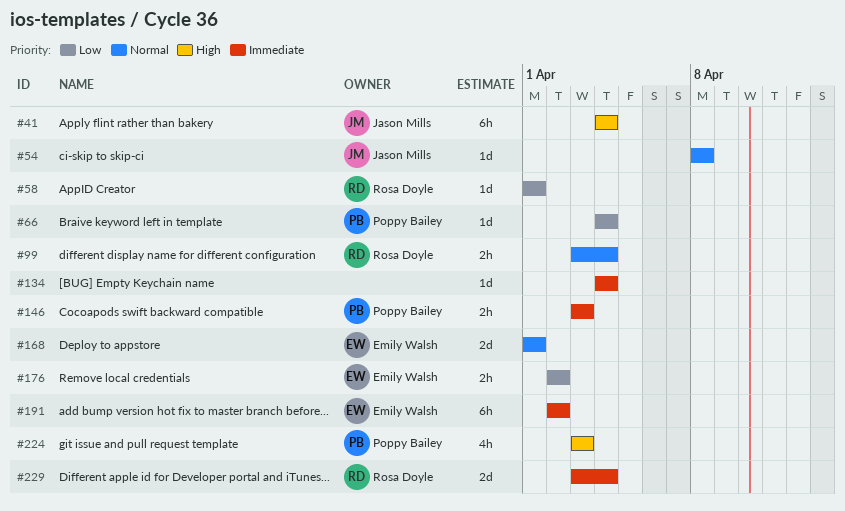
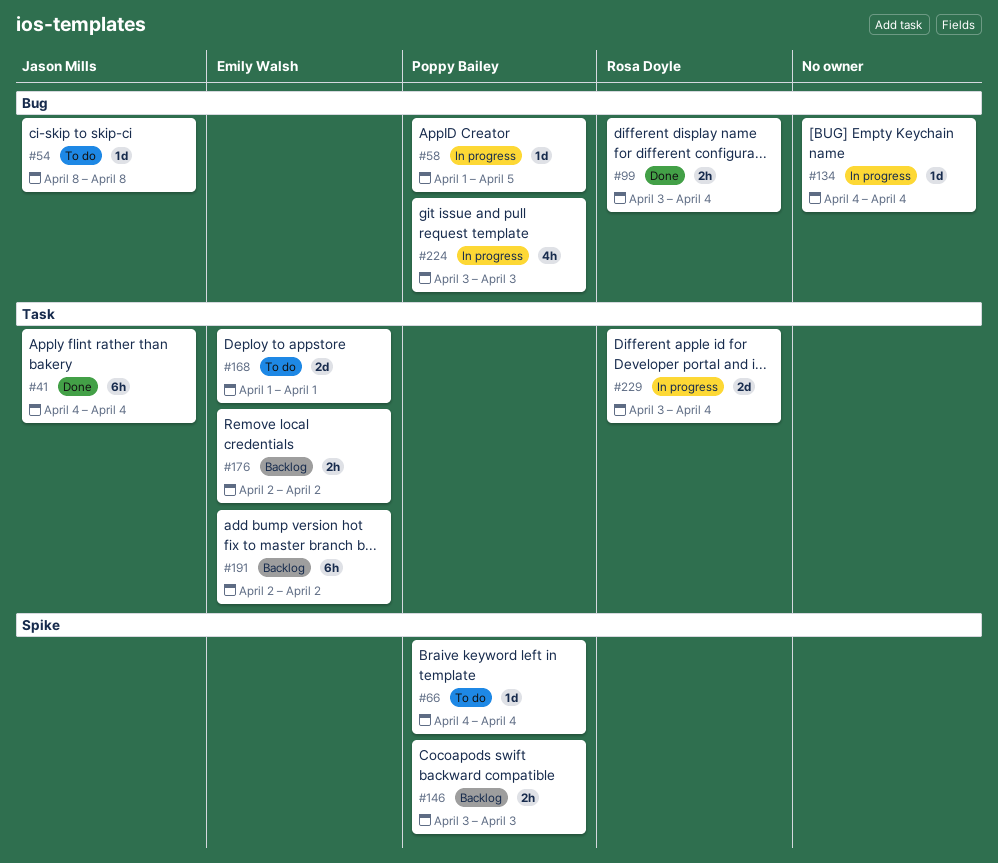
#58, owner: Rosa Doyle -> Poppy Bailey
#58, due: Apr 1 -> Apr 5

